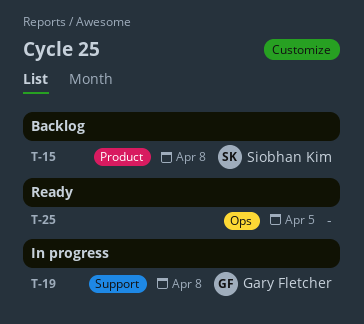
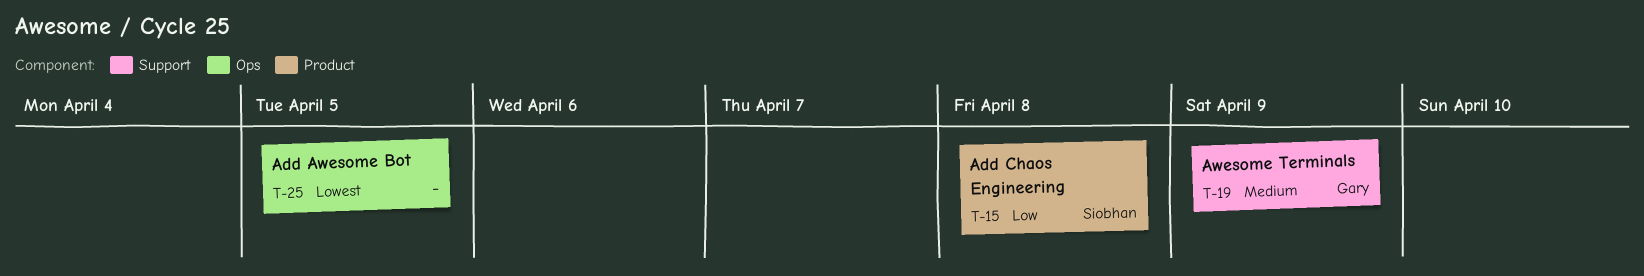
T-19, due: Apr 8 -> Apr 9

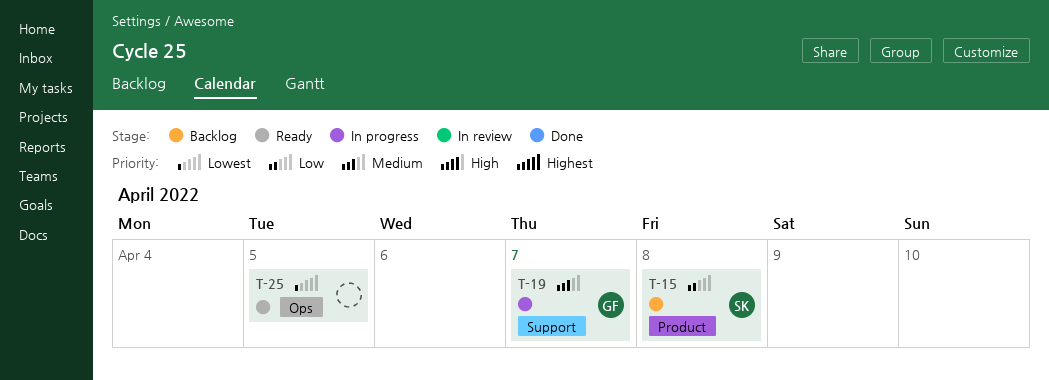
T-19, due: Apr 9 -> Apr 7

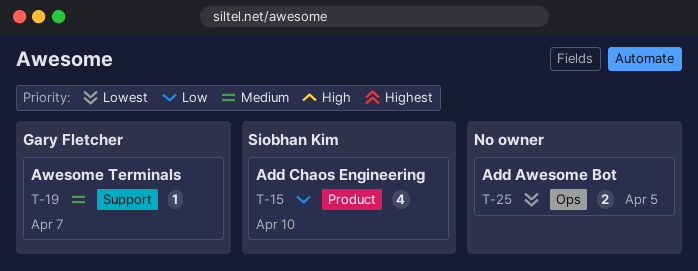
T-15, due: Apr 8 -> Apr 10

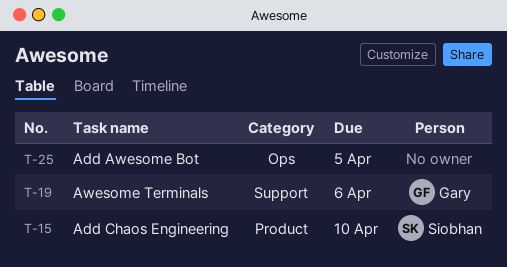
T-19, due: Apr 7 -> Apr 6

